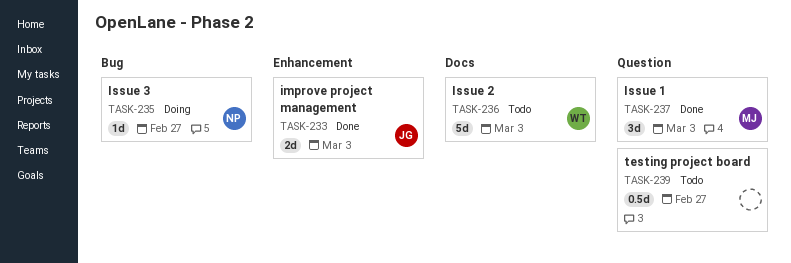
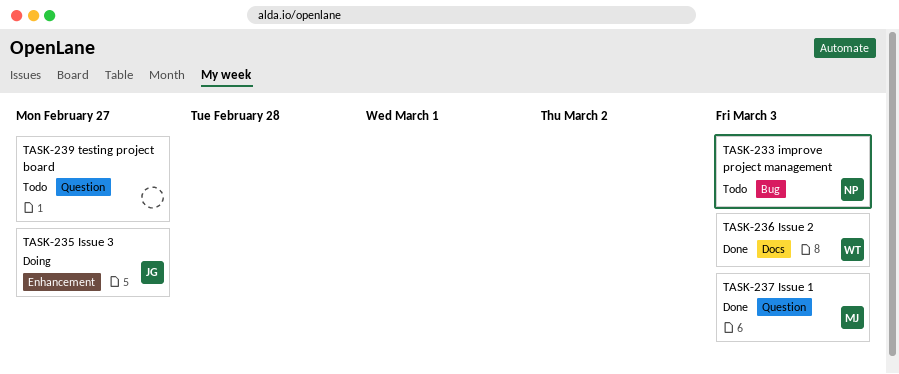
TASK-233, status: Done -> Todo
TASK-233, owner: JG -> NP
TASK-233, label: Enhancement -> Bug
TASK-235, owner: NP -> JG
TASK-235, label: Bug -> Enhancement
TASK-236, status: Todo -> Done

